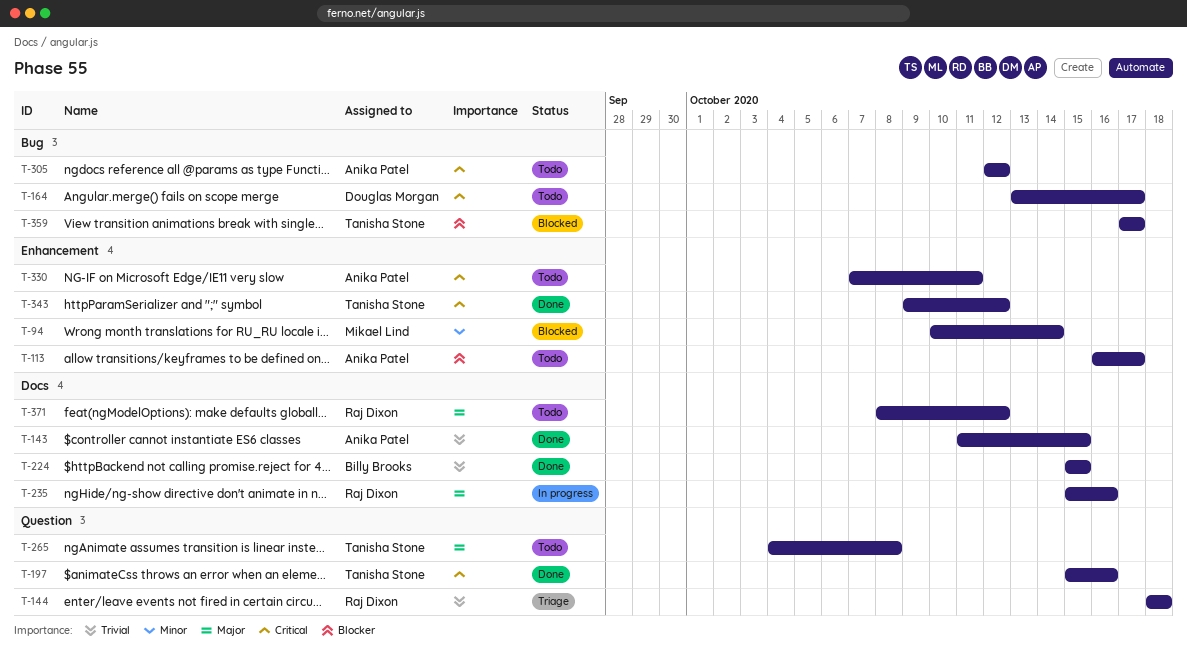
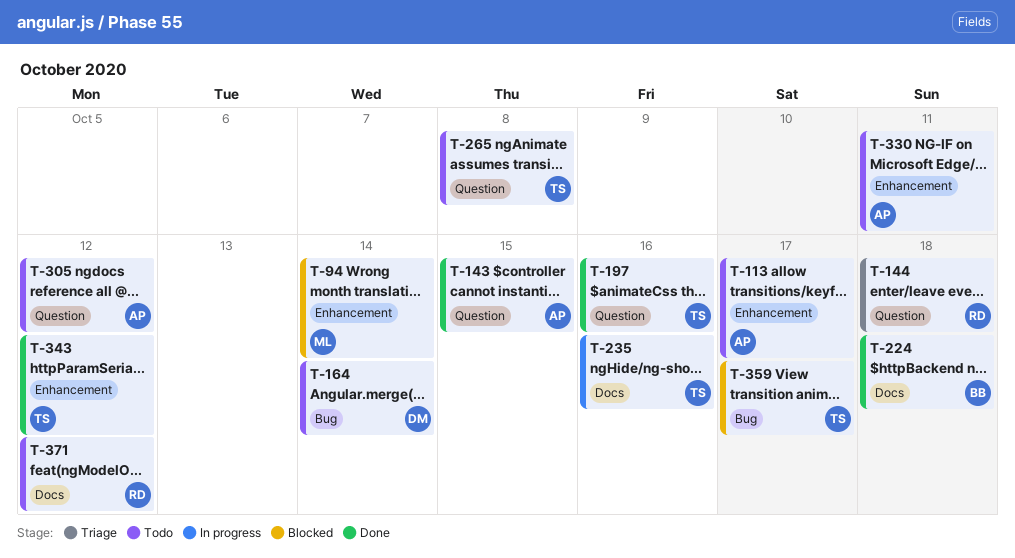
T-143, label: Docs -> Question
T-164, due: Oct 17 -> Oct 14
T-224, due: Oct 15 -> Oct 18
T-235, owner: Raj Dixon -> Tanisha Stone
T-305, label: Bug -> Question

